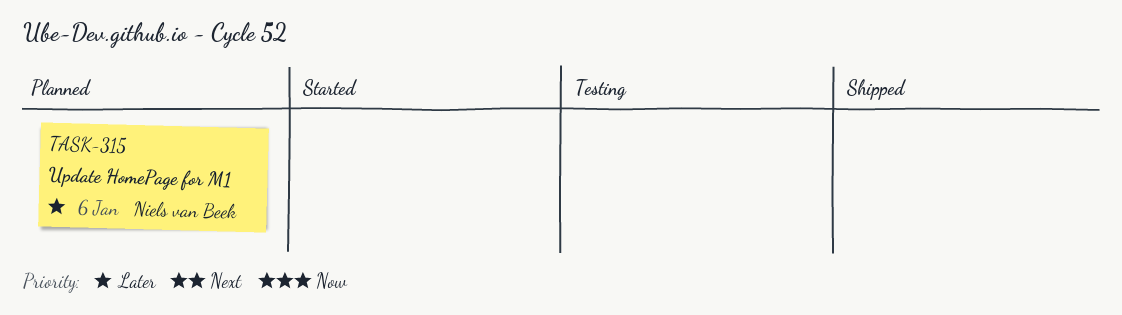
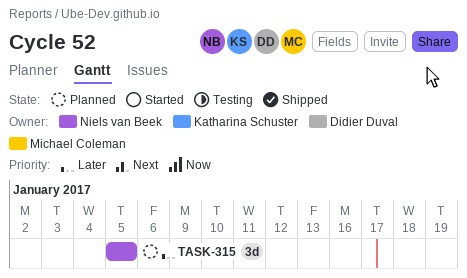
TASK-315, due: Jan 6 -> Jan 5

